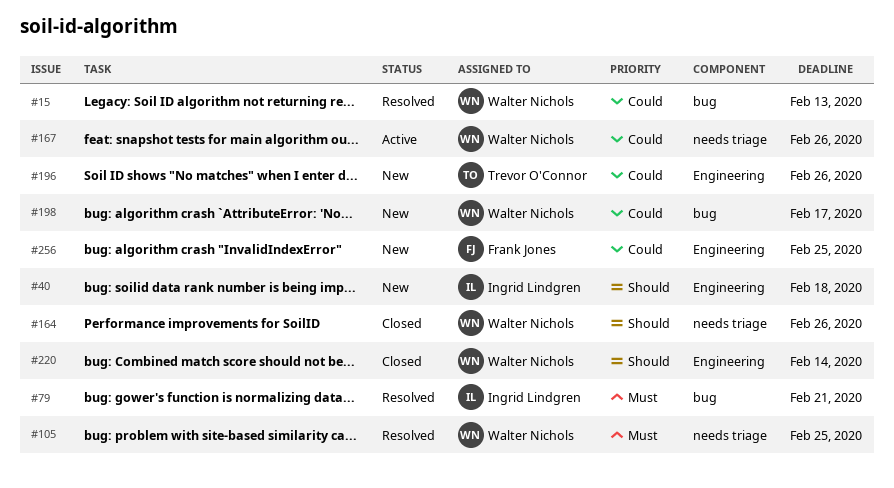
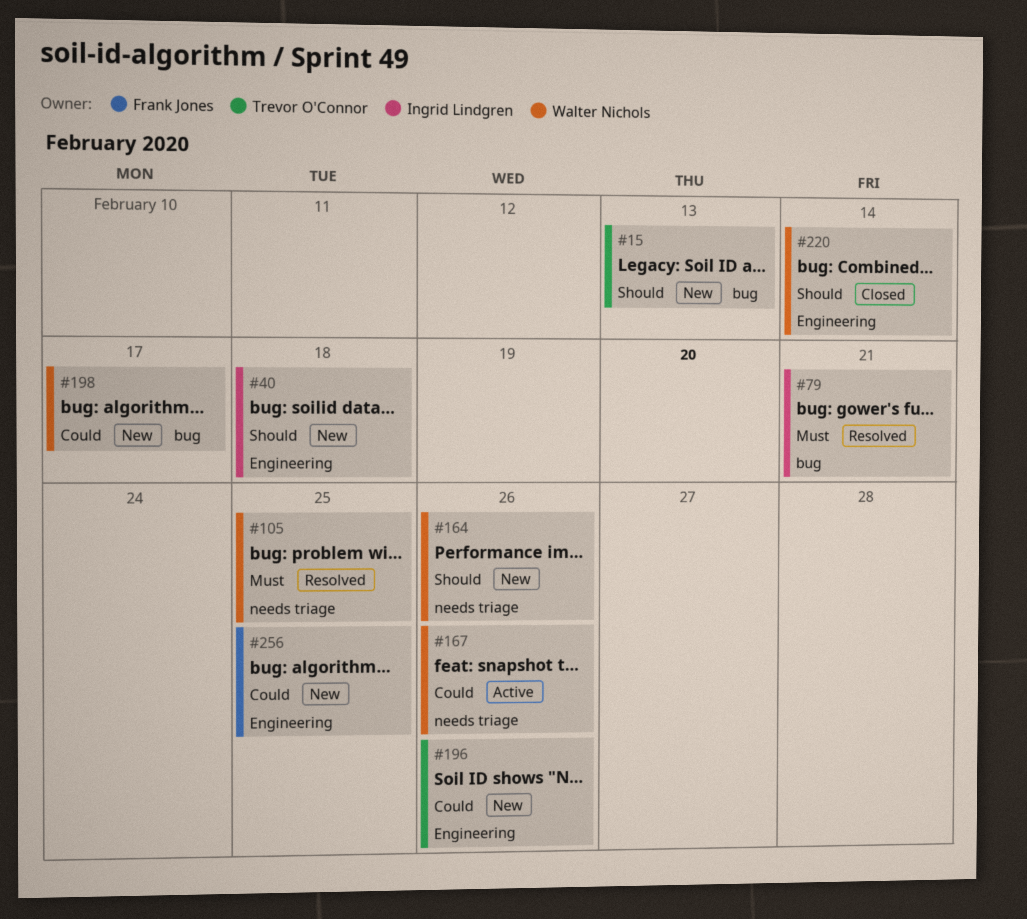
#15, status: Resolved -> New
#15, owner: Walter Nichols -> Trevor O'Connor
#15, priority: Could -> Should
#164, status: Closed -> New

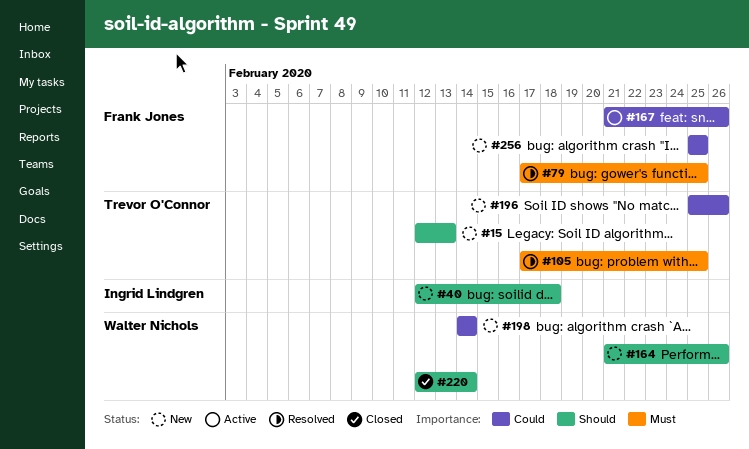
#79, owner: Ingrid Lindgren -> Frank Jones
#79, due: Feb 21 -> Feb 25
#105, owner: Walter Nichols -> Trevor O'Connor
#167, owner: Walter Nichols -> Frank Jones
#198, due: Feb 17 -> Feb 14

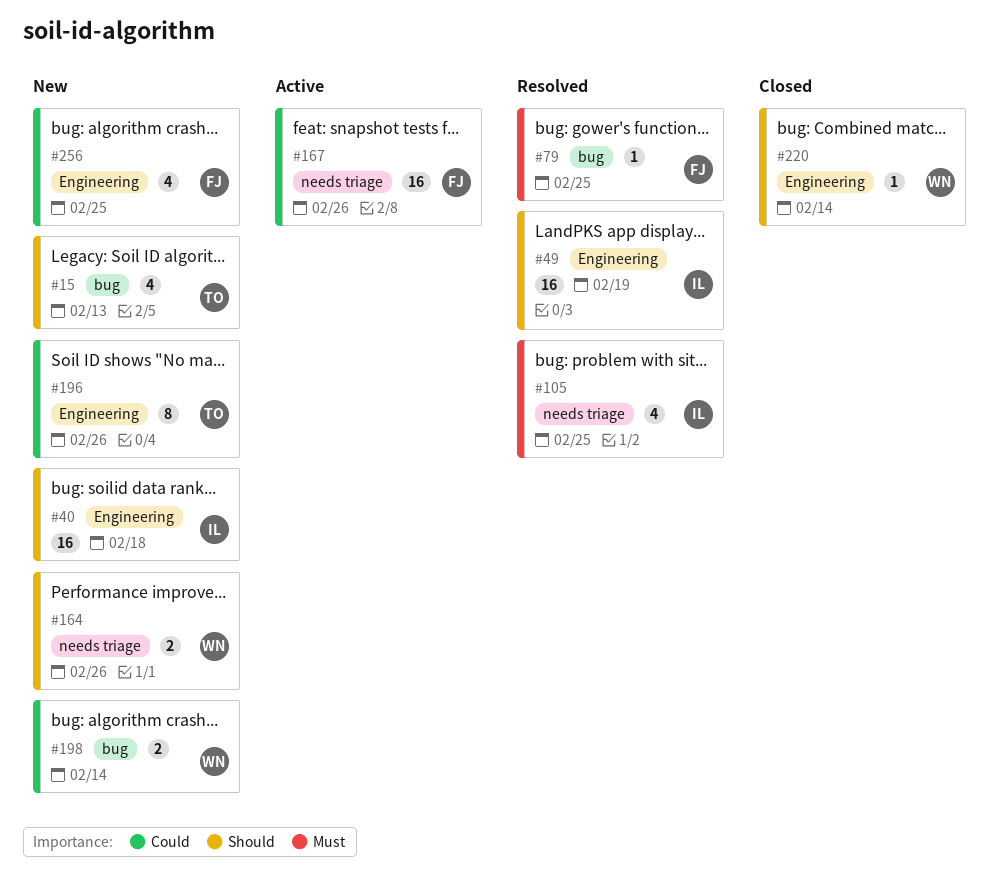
#49: none -> present
#105, owner: Trevor O'Connor -> Ingrid Lindgren

